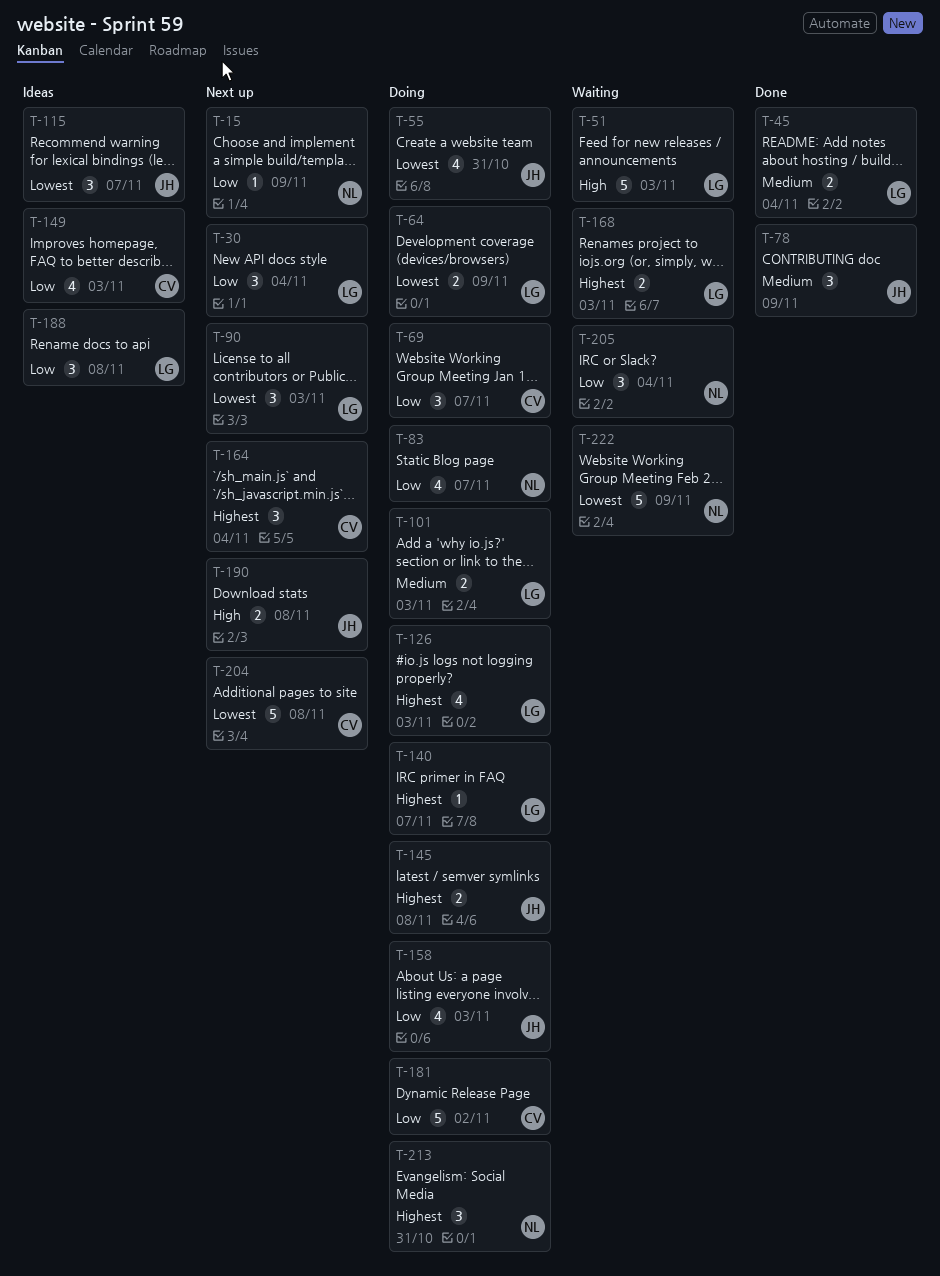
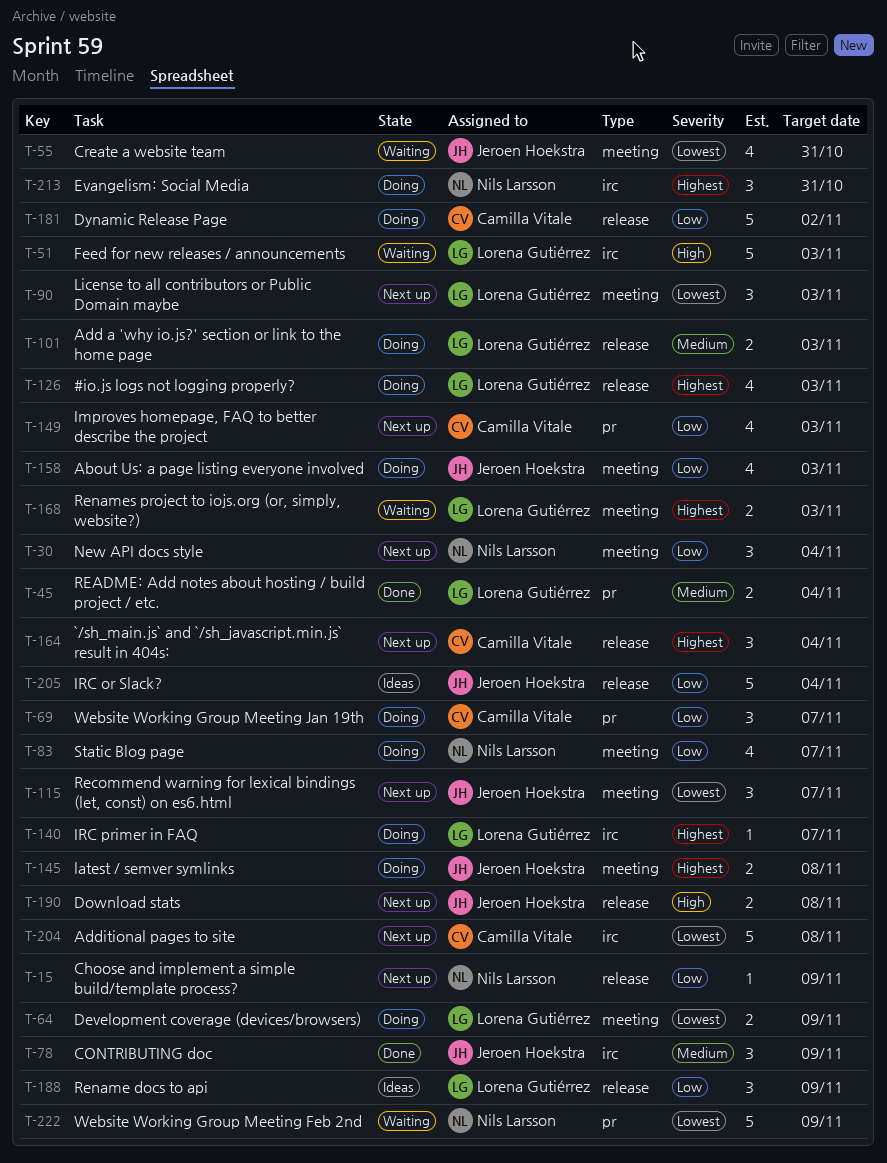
T-30, owner: Lorena Gutiérrez -> Nils Larsson
T-55, status: Doing -> Waiting
T-115, status: Ideas -> Next up
T-149, status: Ideas -> Next up
T-188, due: Nov 8 -> Nov 9
T-205, status: Waiting -> Ideas
T-205, owner: Nils Larsson -> Jeroen Hoekstra
T-205, estimate: 3 -> 5

